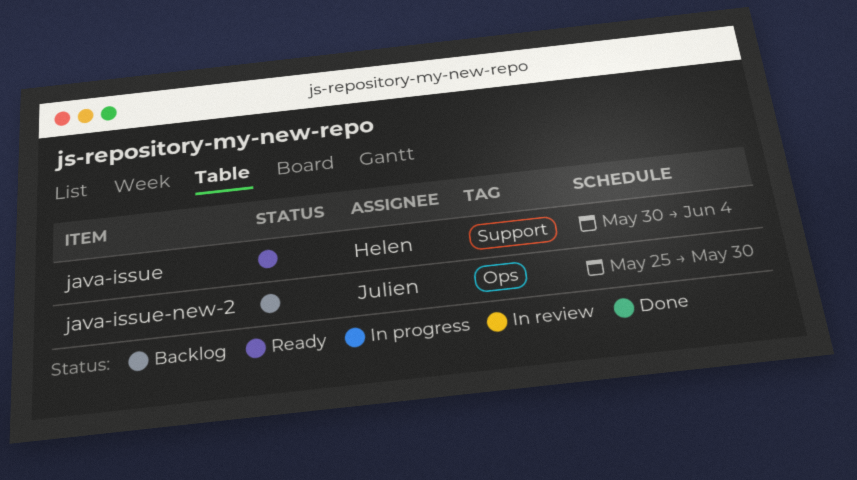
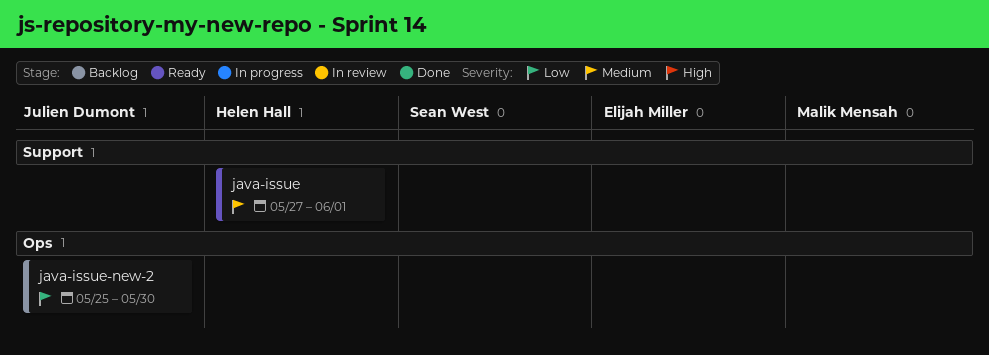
java-issue, start: May 30 -> May 27
java-issue, due: Jun 4 -> Jun 1

